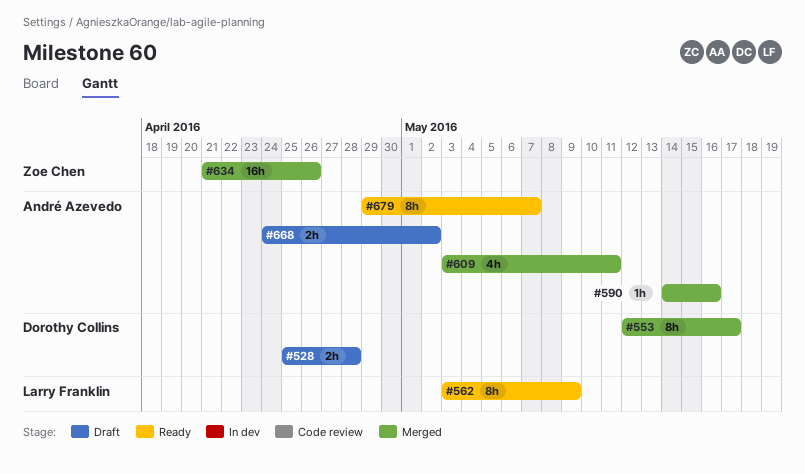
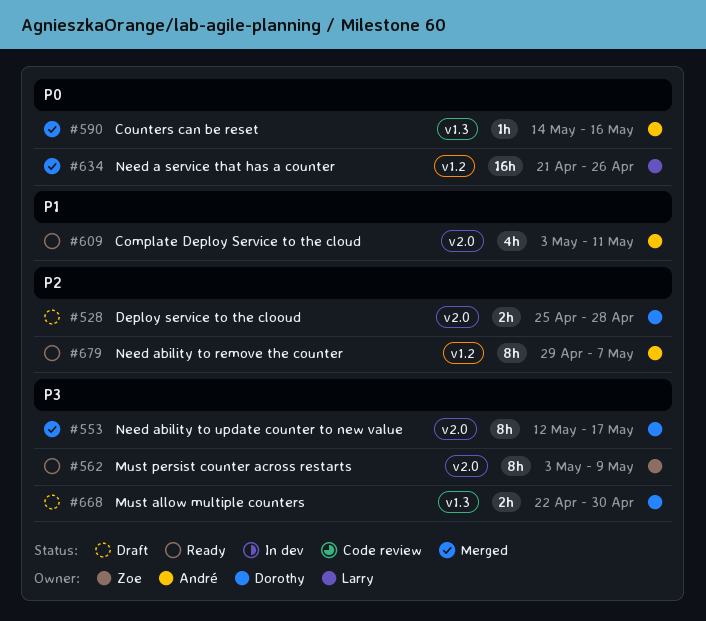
#562, owner: Larry Franklin -> Zoe Chen
#609, status: Merged -> Ready
#634, owner: Zoe Chen -> Larry Franklin
#668, owner: André Azevedo -> Dorothy Collins
#668, start: Apr 24 -> Apr 22
#668, due: May 2 -> Apr 30

